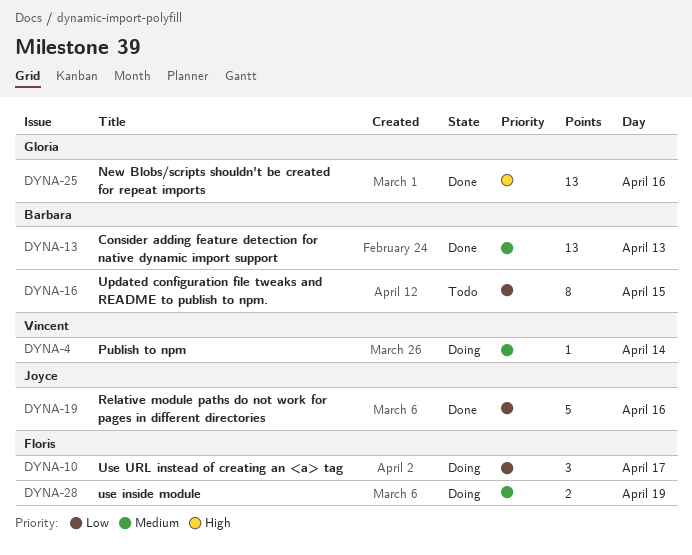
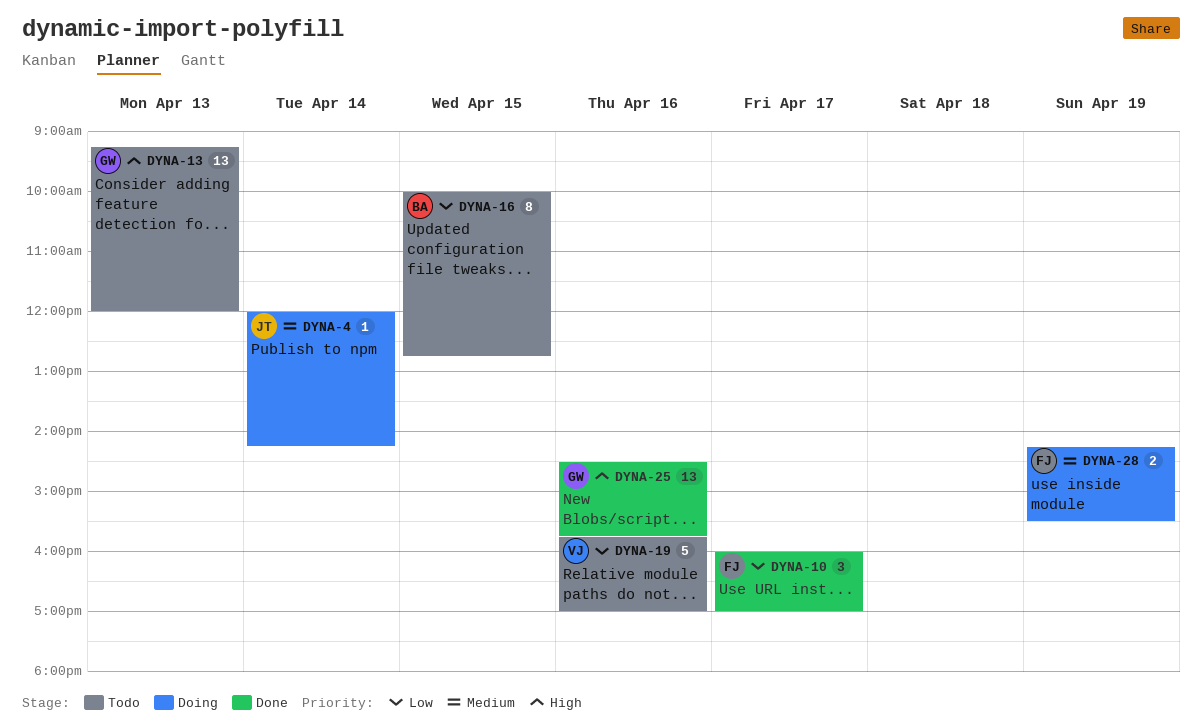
DYNA-4, owner: Vincent -> Joyce
DYNA-10, status: Doing -> Done
DYNA-13, status: Done -> Todo
DYNA-13, owner: Barbara -> Gloria
DYNA-13, priority: Medium -> High
DYNA-19, status: Done -> Todo
DYNA-19, owner: Joyce -> Vincent

